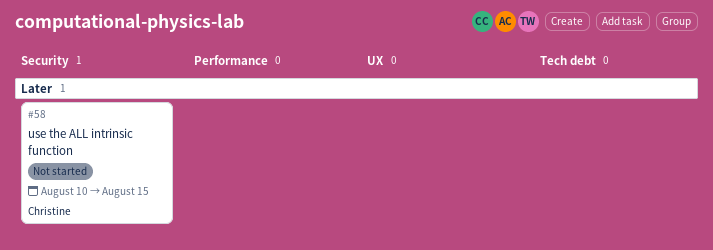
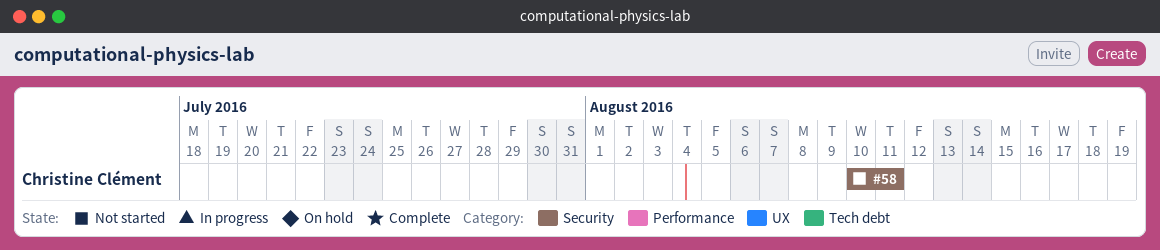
#58, due: Aug 15 -> Aug 11

